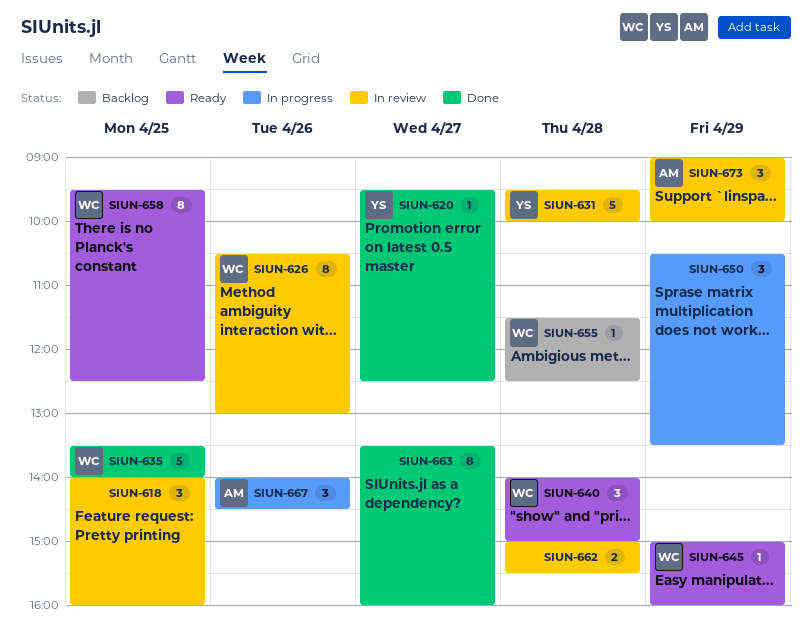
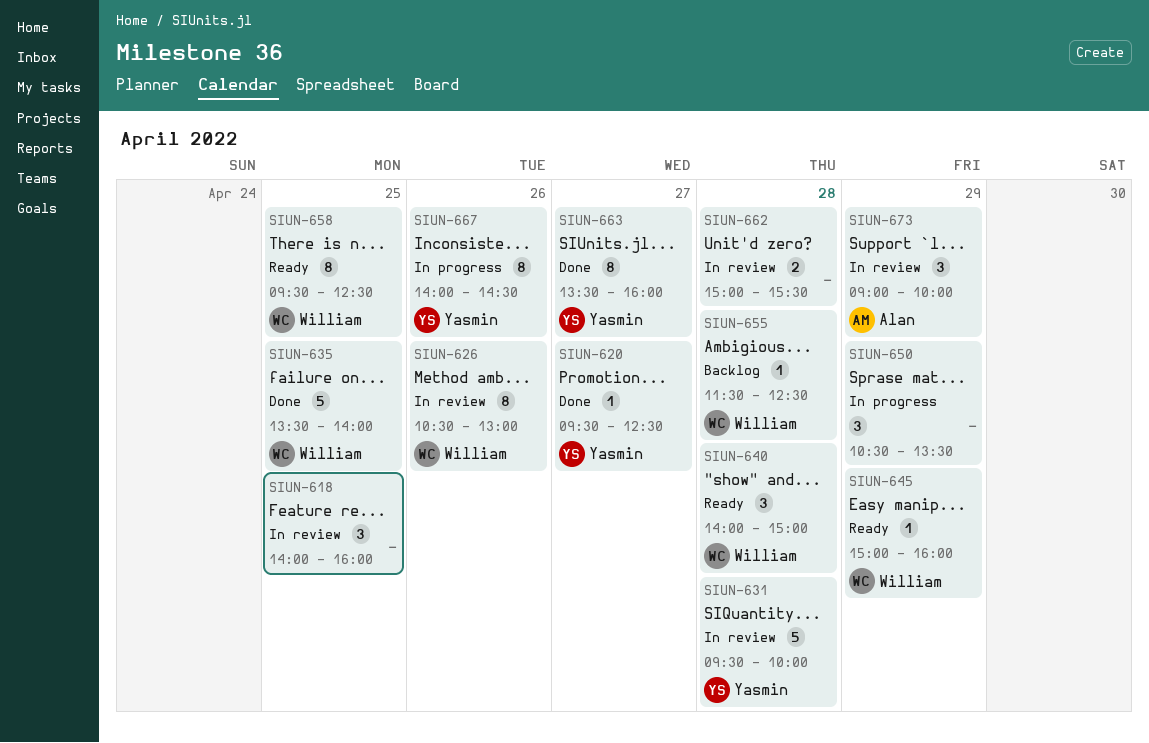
SIUN-663, owner: none -> Yasmin
SIUN-667, owner: Alan -> Yasmin
SIUN-667, estimate: 3 -> 8

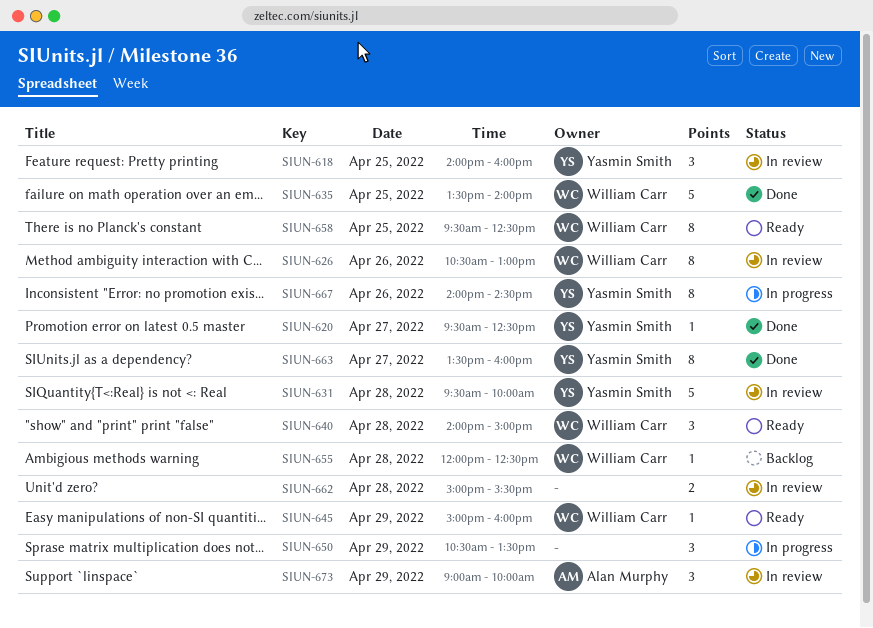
SIUN-618, owner: none -> Yasmin Smith
SIUN-655, begins: 11:30 -> 12:00

